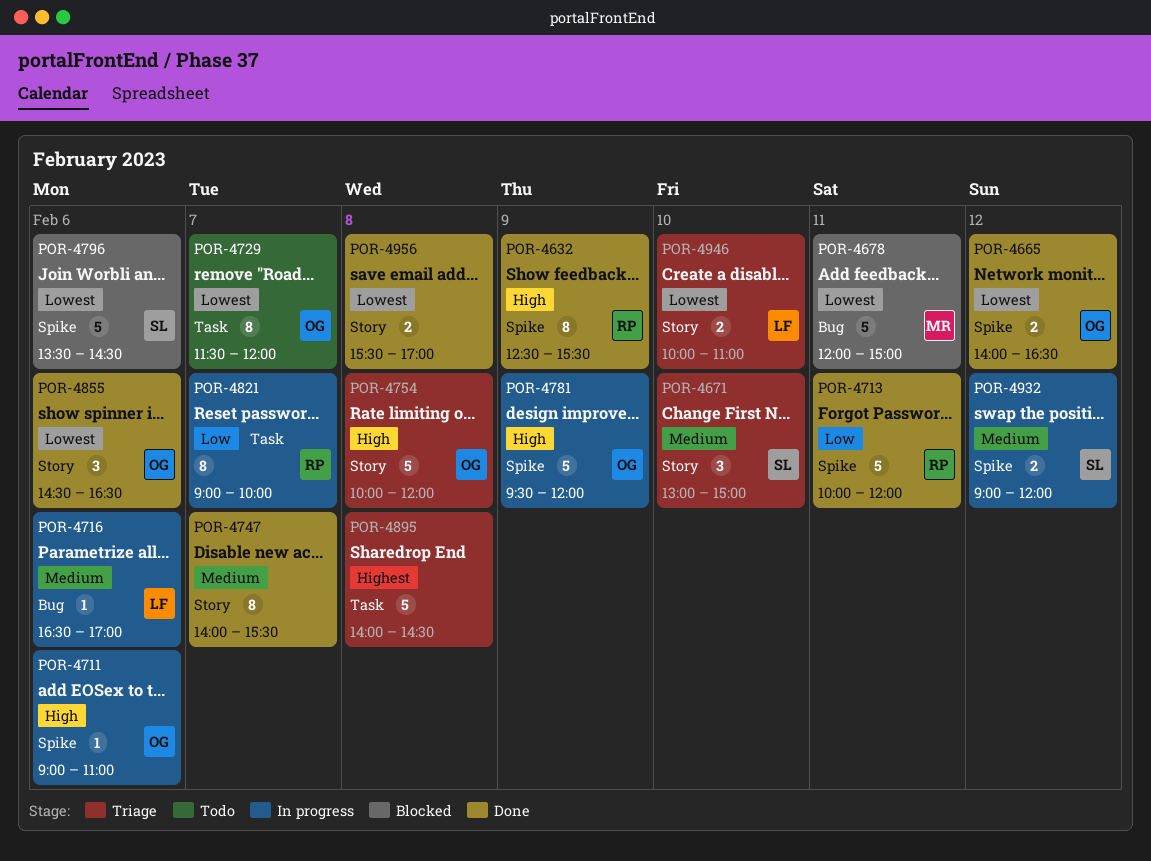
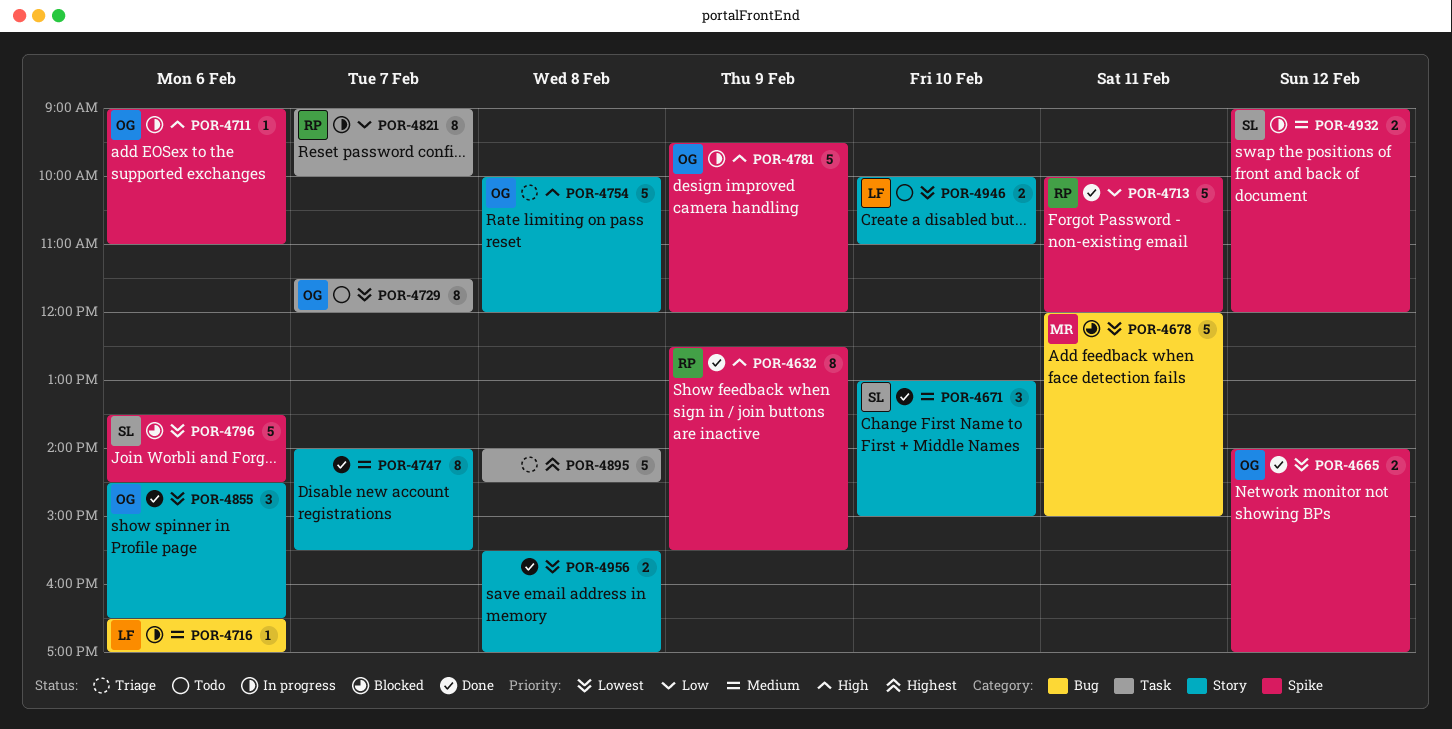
POR-4665, ends: 16:30 -> 17:00
POR-4671, status: Triage -> Done
POR-4946, status: Triage -> Todo

